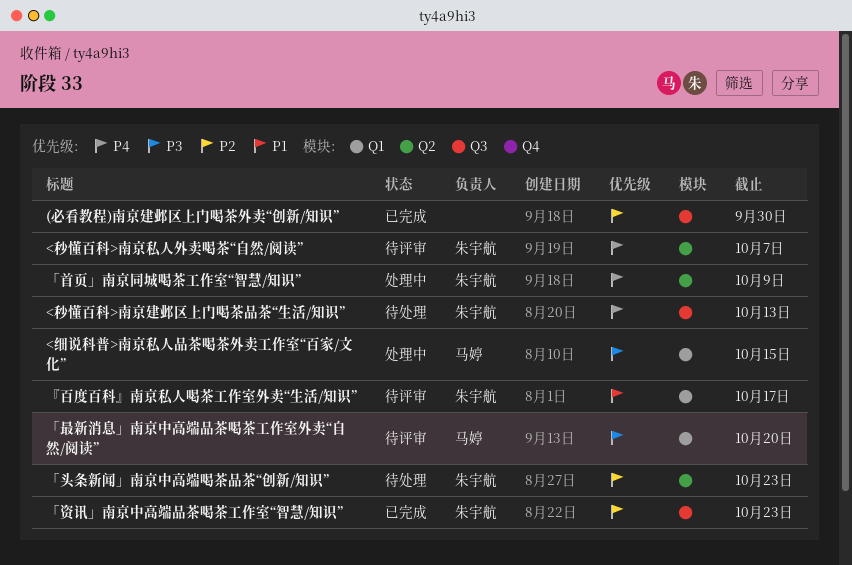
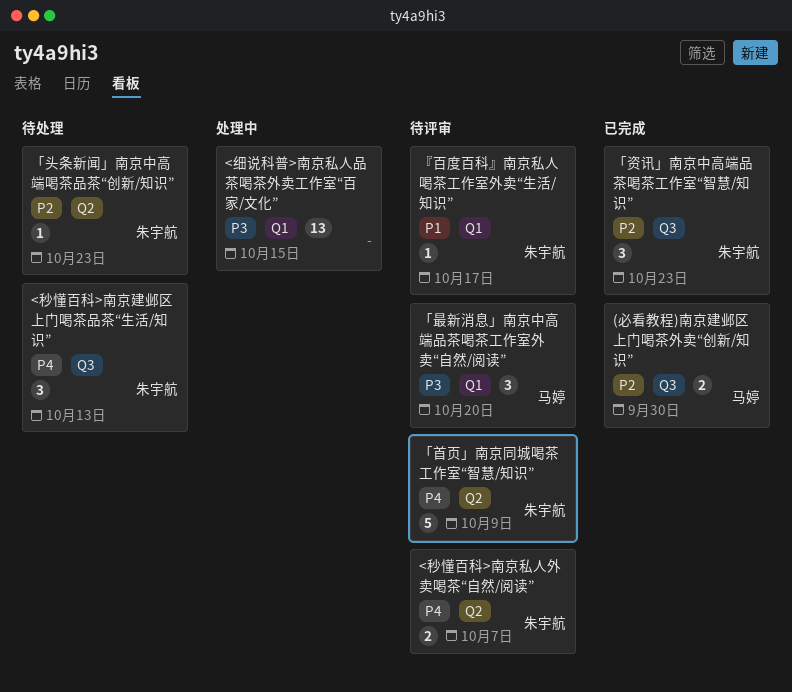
(必看教程)南京建邺区上门喝茶外卖“创新/知识”, owner: none -> 马婷
<细说科普>南京私人品茶喝茶外卖工作室“百家/文化”, owner: 马婷 -> none
「首页」南京同城喝茶工作室“智慧/知识”, status: 处理中 -> 待评审

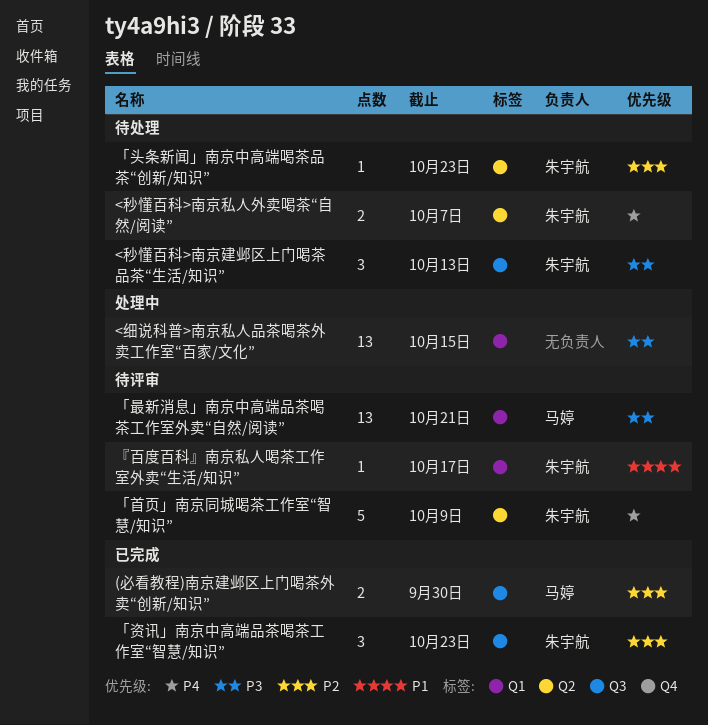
<秒懂百科>南京建邺区上门喝茶品茶“生活/知识”, priority: P4 -> P3
<秒懂百科>南京私人外卖喝茶“自然/阅读”, status: 待评审 -> 待处理
「最新消息」南京中高端品茶喝茶工作室外卖“自然/阅读”, estimate: 3 -> 13
「最新消息」南京中高端品茶喝茶工作室外卖“自然/阅读”, due: Oct 20 -> Oct 21

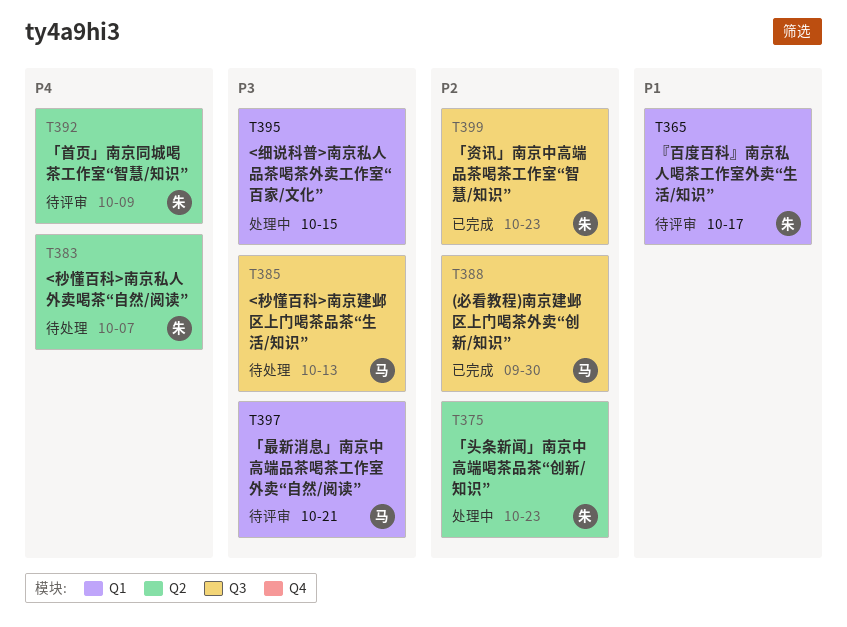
<秒懂百科>南京建邺区上门喝茶品茶“生活/知识”, owner: 朱宇航 -> 马婷
「头条新闻」南京中高端喝茶品茶“创新/知识”, status: 待处理 -> 处理中

